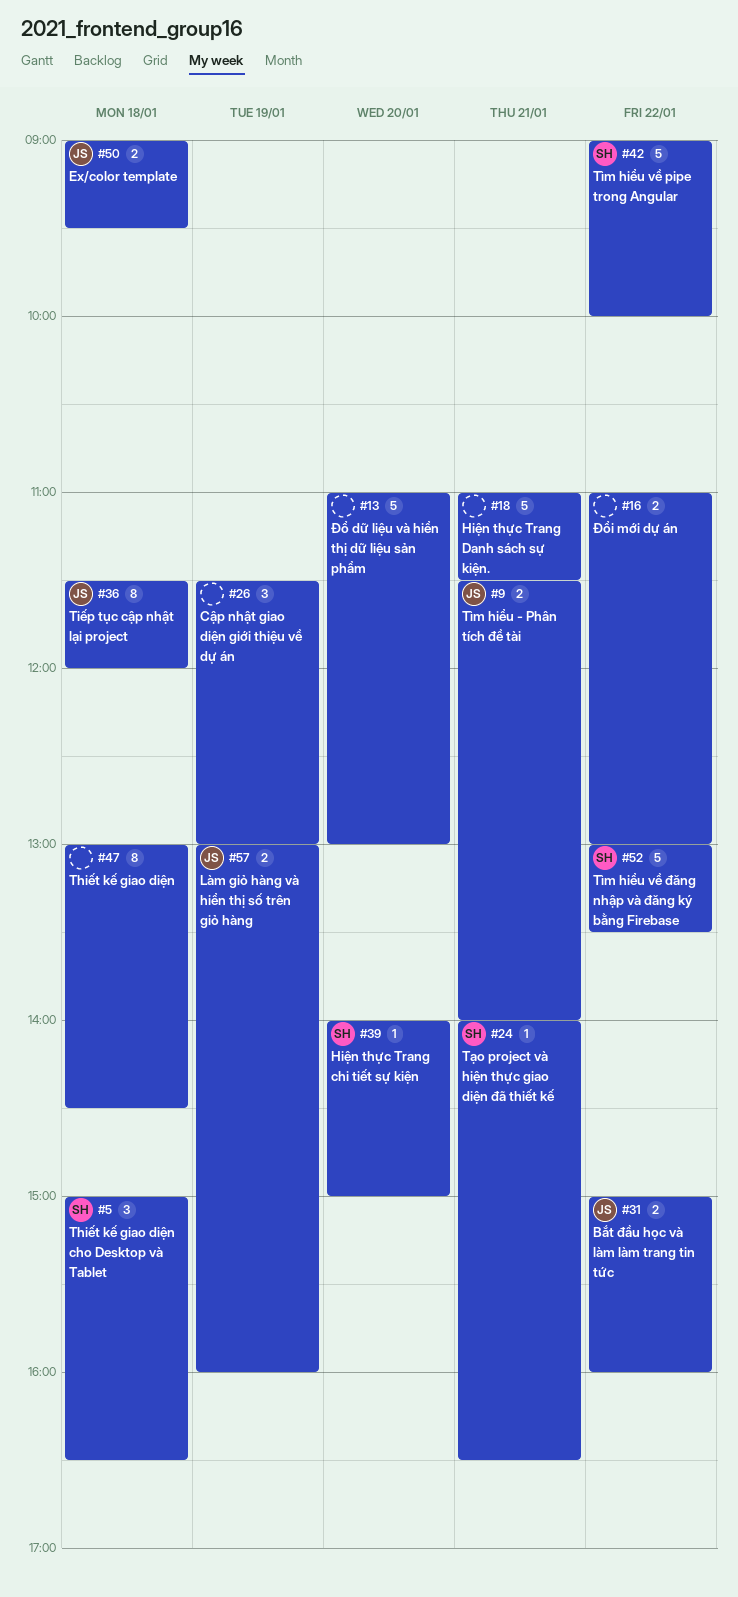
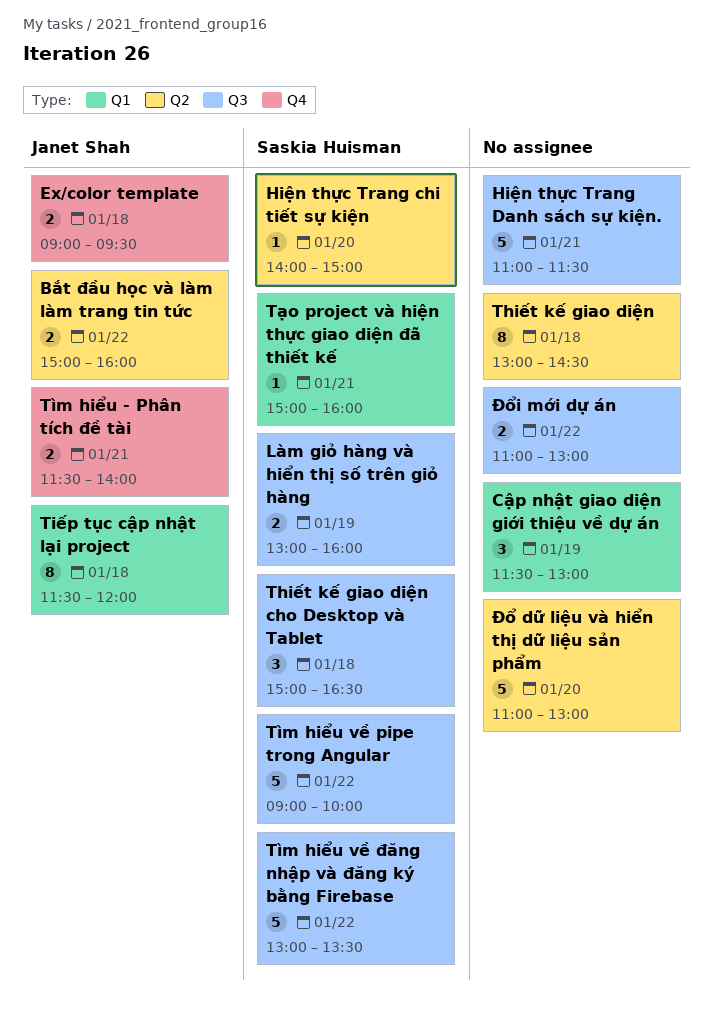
Làm giỏ hàng và hiển thị số trên giỏ hàng, owner: Janet Shah -> Saskia Huisman
Tạo project và hiện thực giao diện đã thiết kế, begins: 14:00 -> 15:00
Tạo project và hiện thực giao diện đã thiết kế, ends: 16:30 -> 16:00

